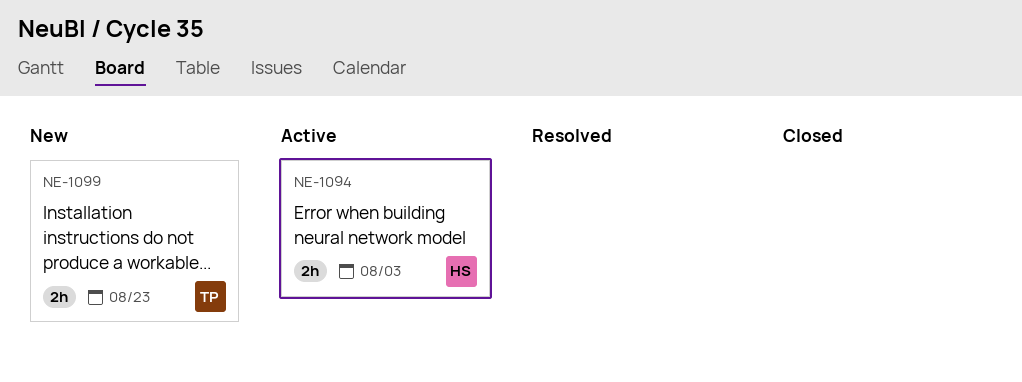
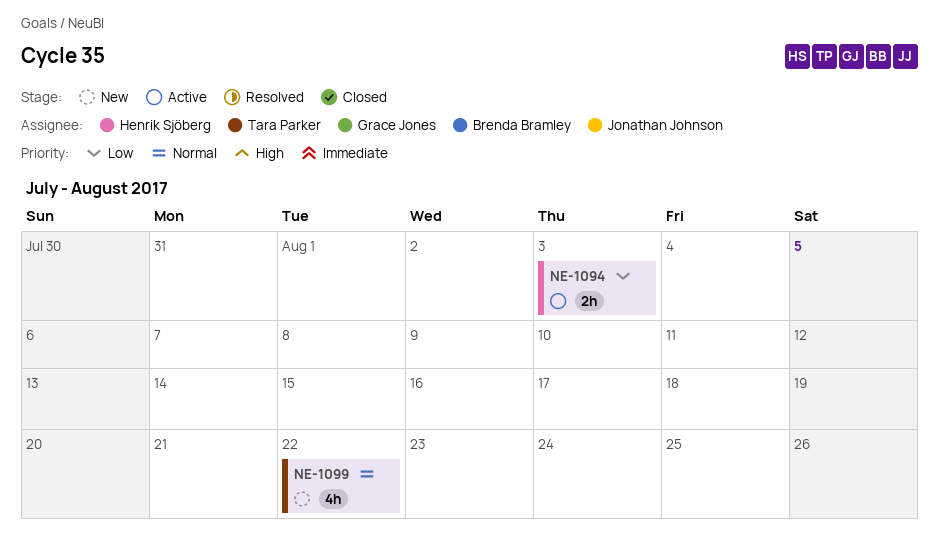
NE-1099, estimate: 2h -> 4h
NE-1099, due: Aug 23 -> Aug 22

